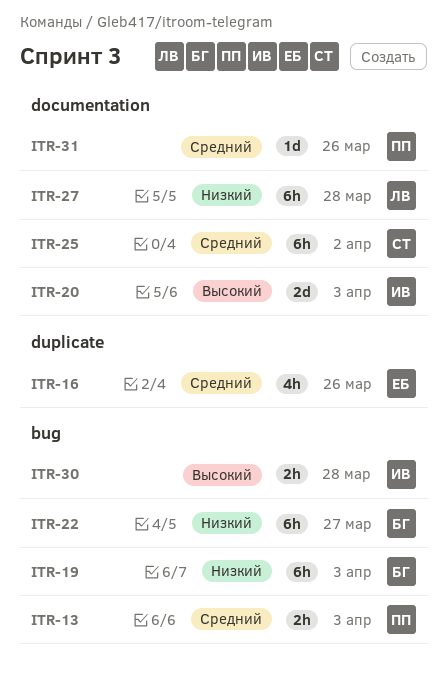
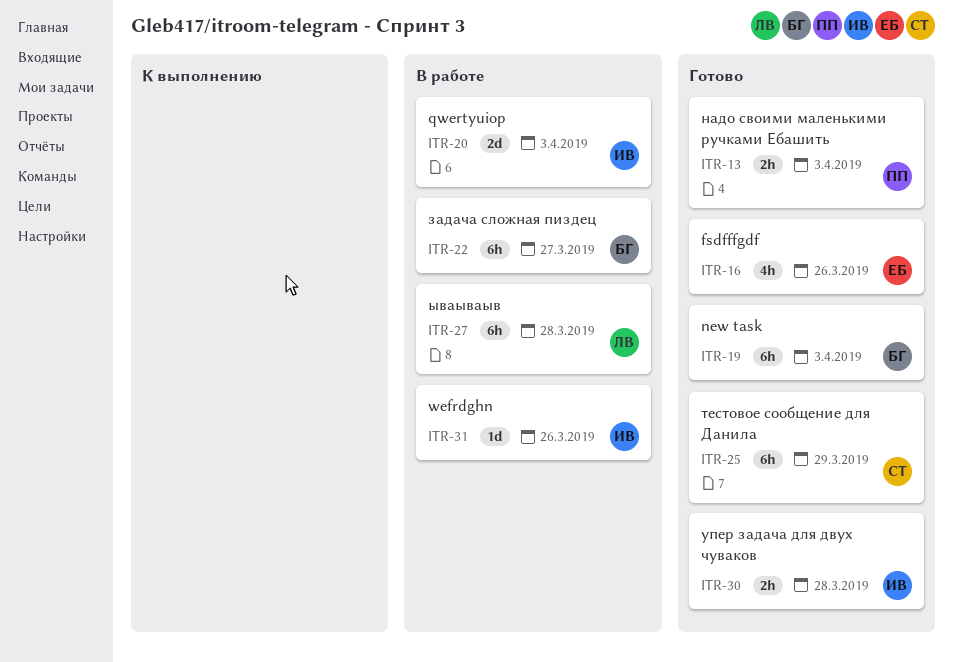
ITR-25, due: Apr 2 -> Mar 29
ITR-31, owner: ПП -> ИВ

